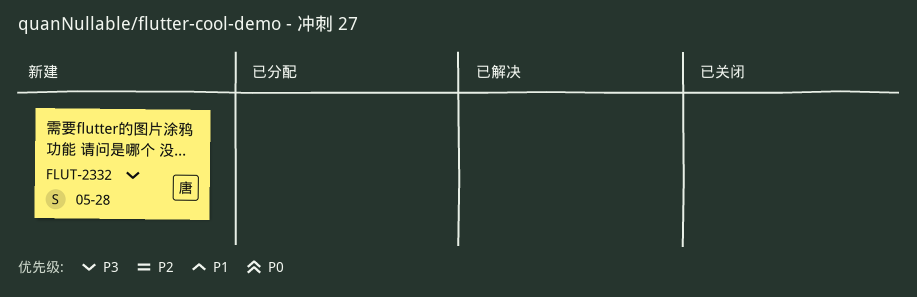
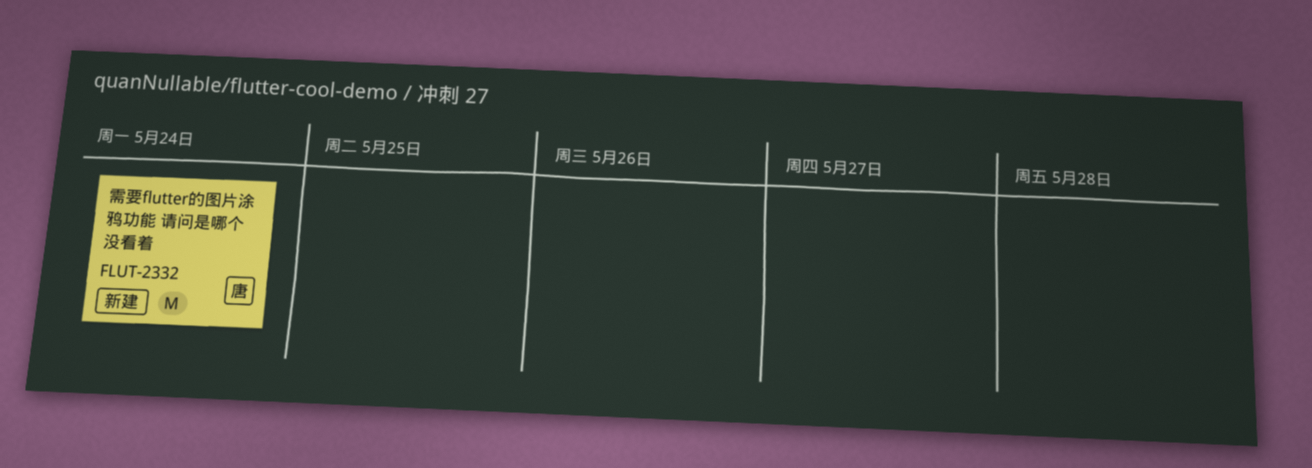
FLUT-2332, estimate: S -> M
FLUT-2332, due: May 28 -> May 24

